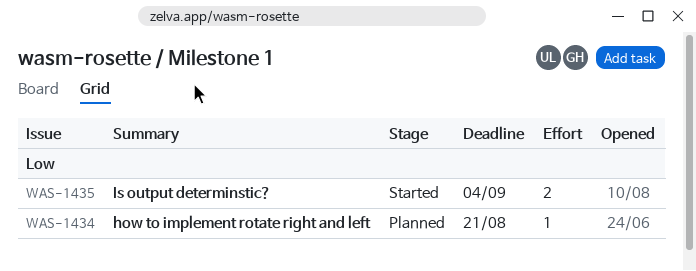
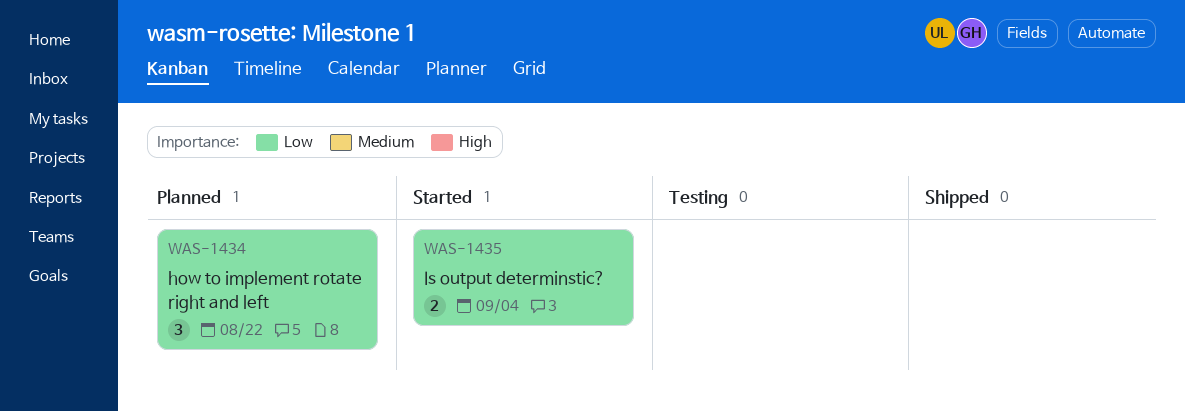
WAS-1434, estimate: 1 -> 3
WAS-1434, due: Aug 21 -> Aug 22

